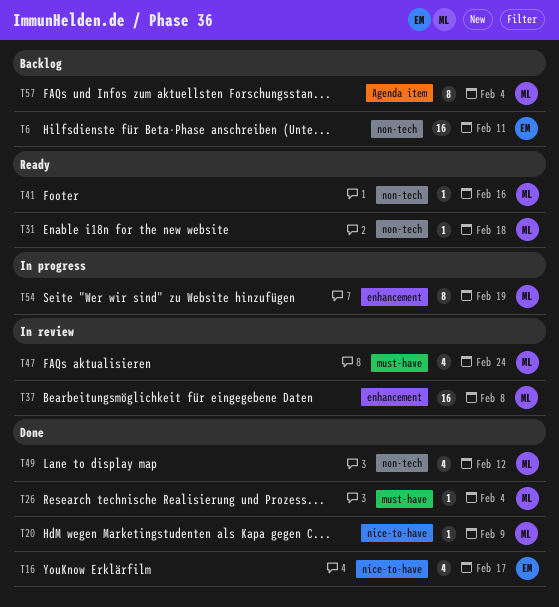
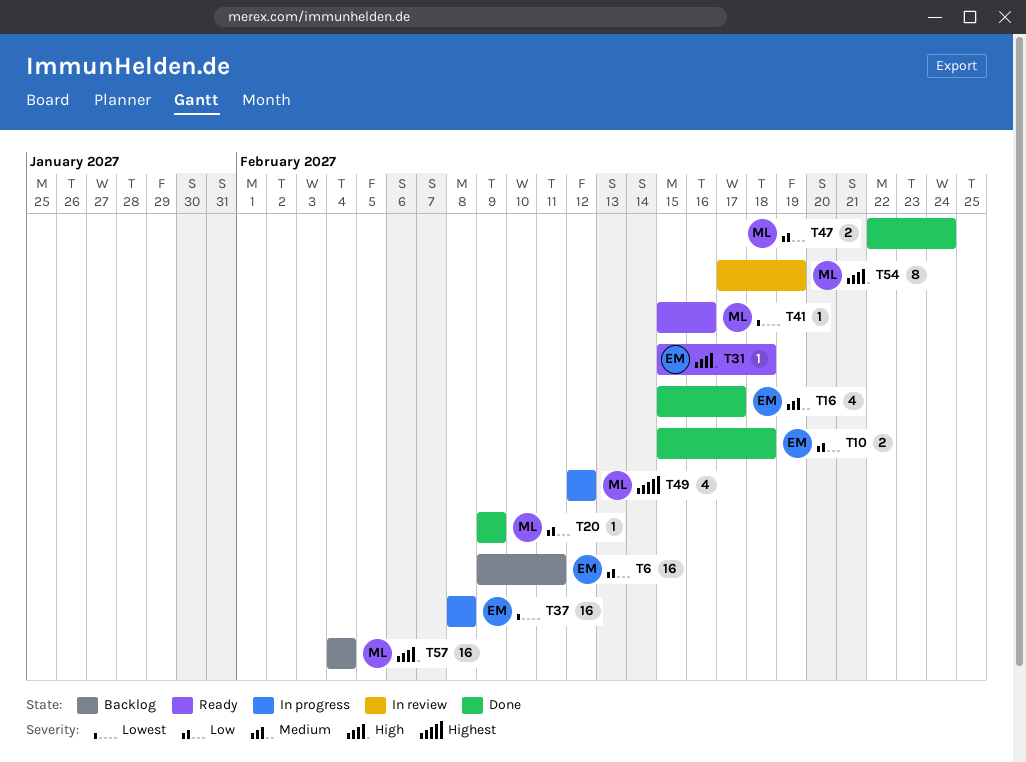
T10: none -> present
T26: present -> none
T31, owner: ML -> EM
T37, status: In review -> In progress
T37, owner: ML -> EM
T47, status: In review -> Done
T47, estimate: 4 -> 2
T49, status: Done -> In progress
T54, status: In progress -> In review
T57, estimate: 8 -> 16

